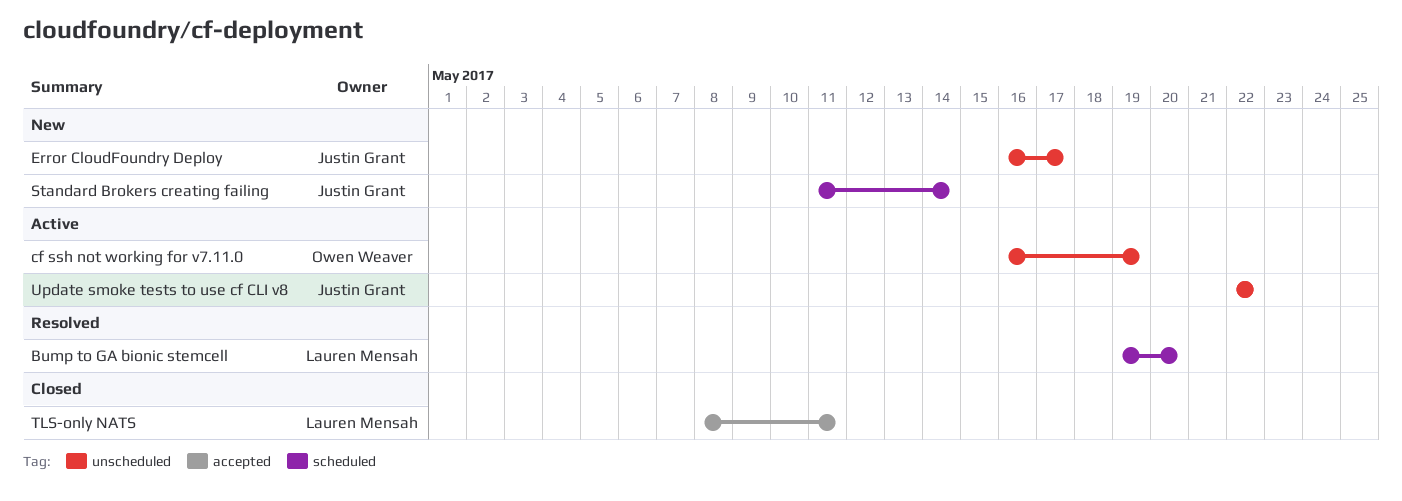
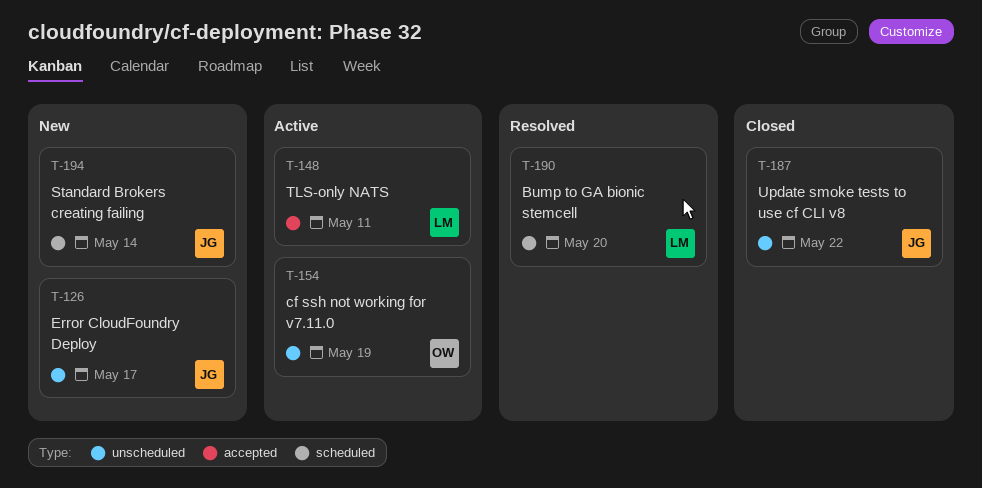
TLS-only NATS, status: Closed -> Active
Update smoke tests to use cf CLI v8, status: Active -> Closed

